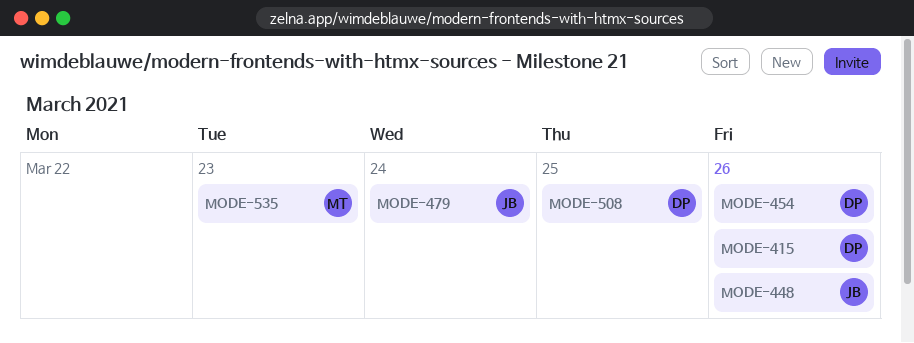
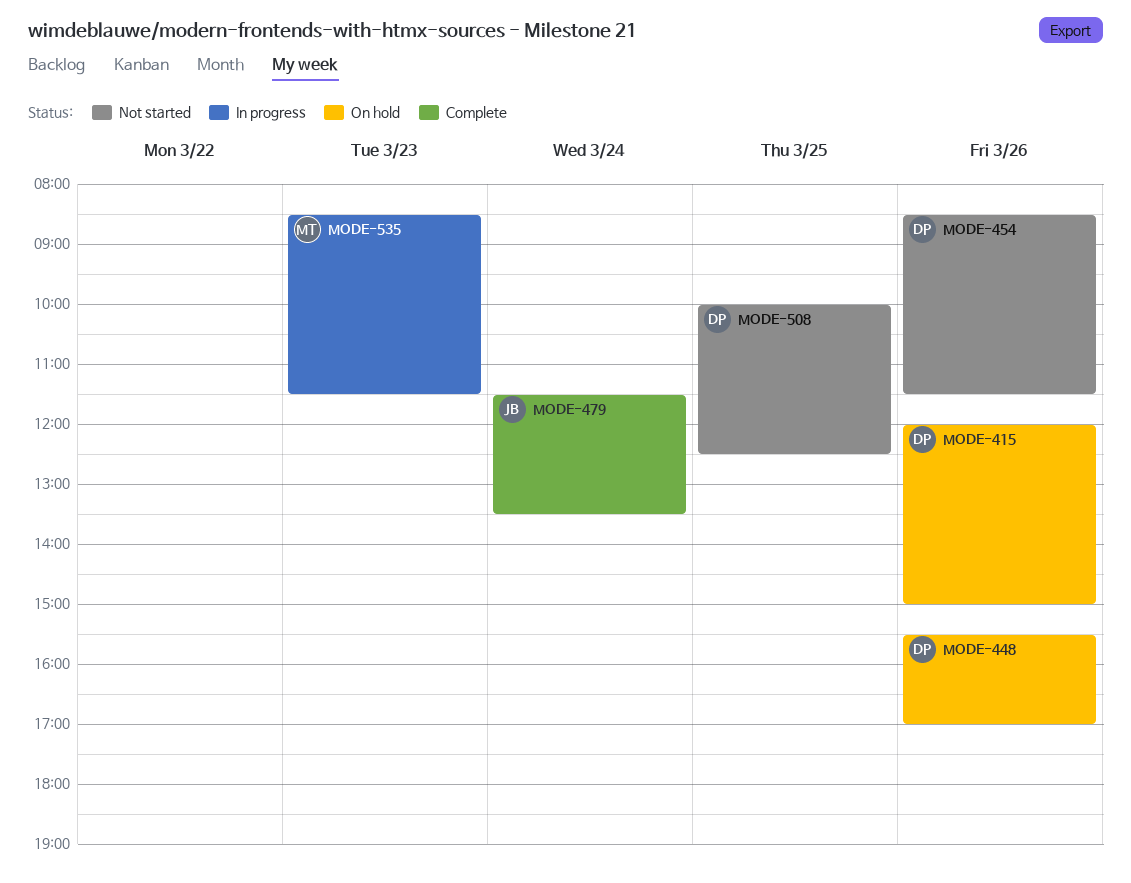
MODE-448, owner: JB -> DP

